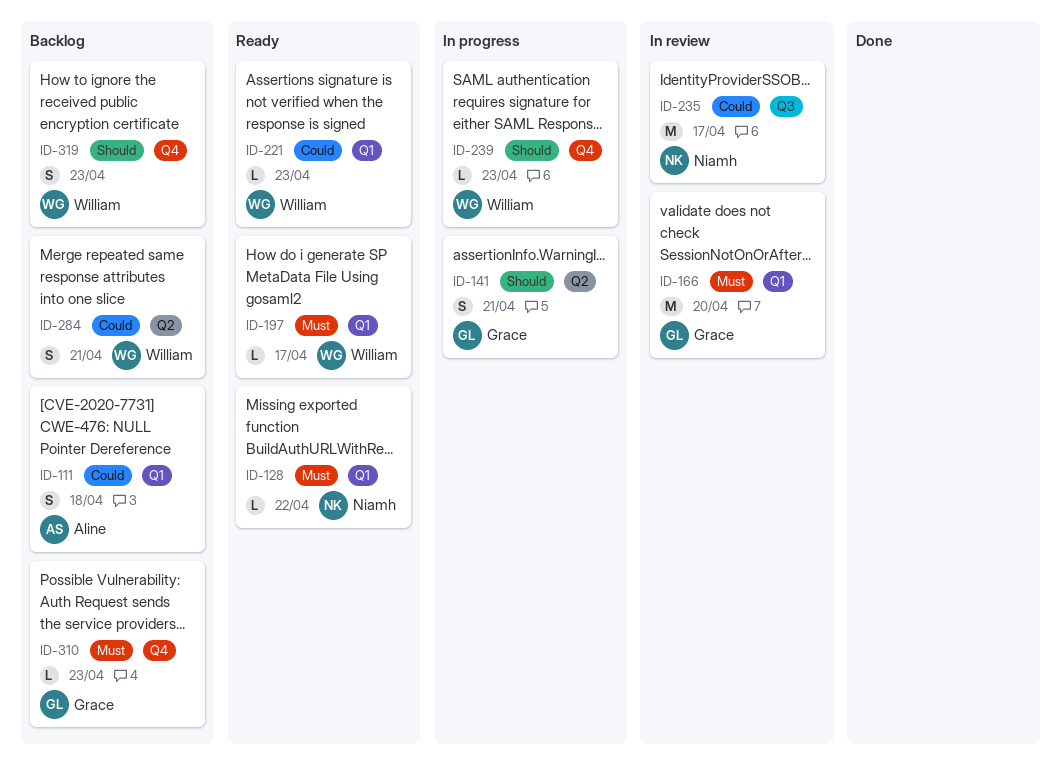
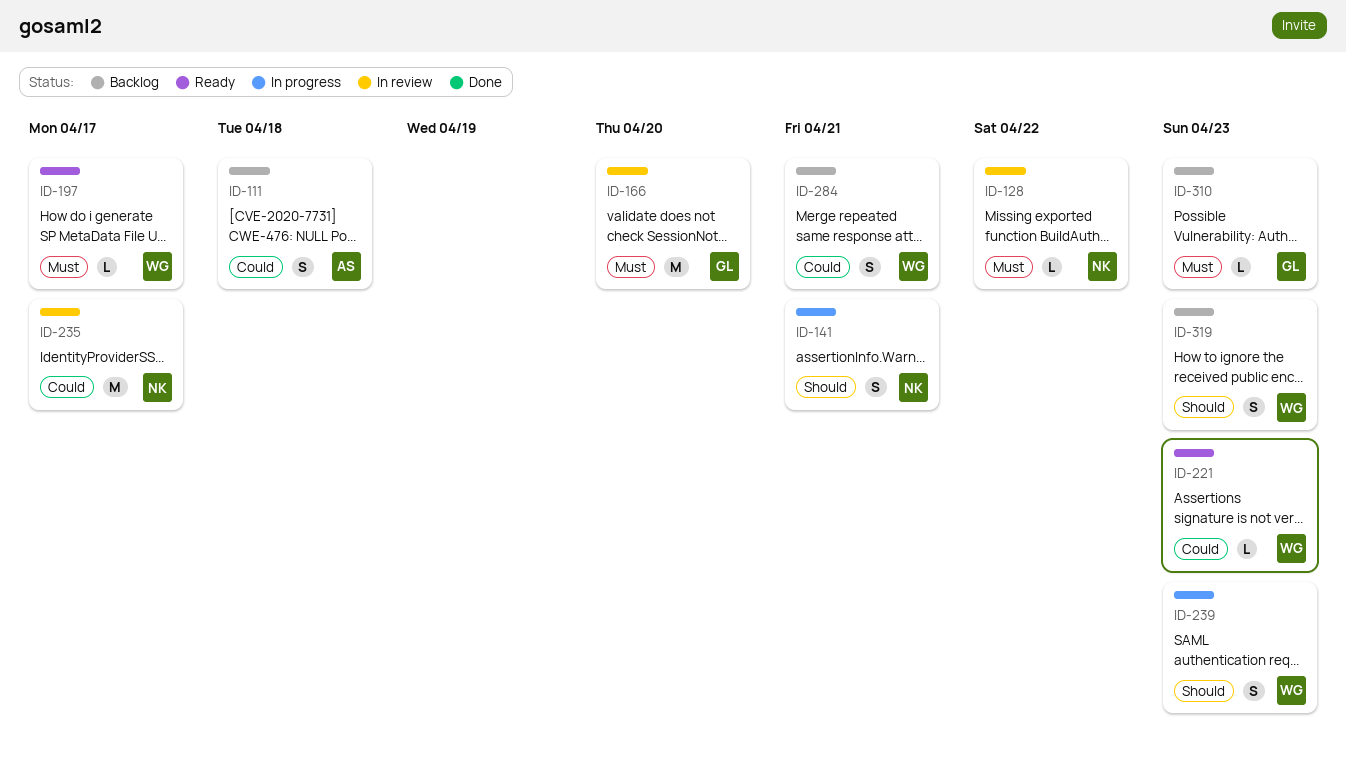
ID-128, status: Ready -> In review
ID-141, owner: Grace -> Niamh
ID-239, estimate: L -> S

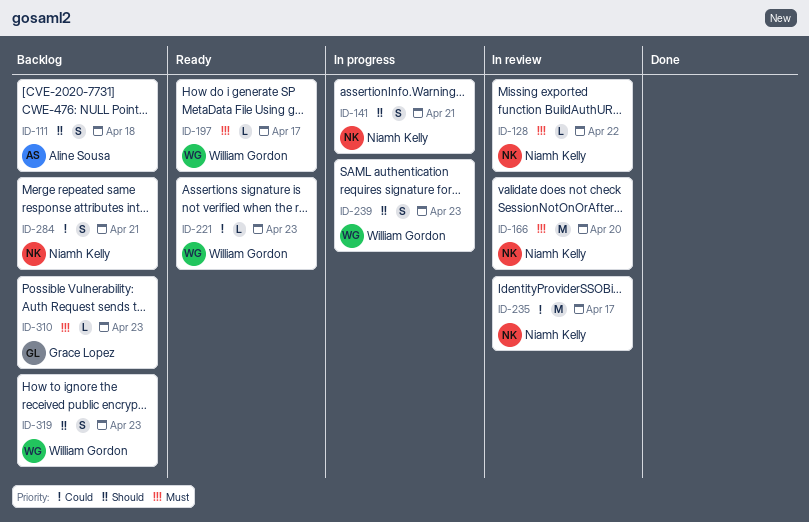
ID-111, priority: Could -> Should
ID-166, owner: Grace Lopez -> Niamh Kelly
ID-284, owner: William Gordon -> Niamh Kelly

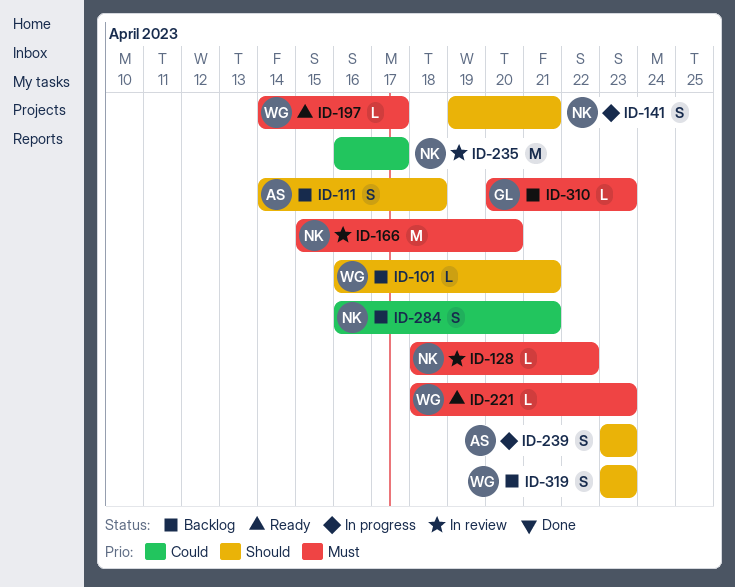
ID-101: none -> present
ID-221, priority: Could -> Must
ID-239, owner: William Gordon -> Aline Sousa

